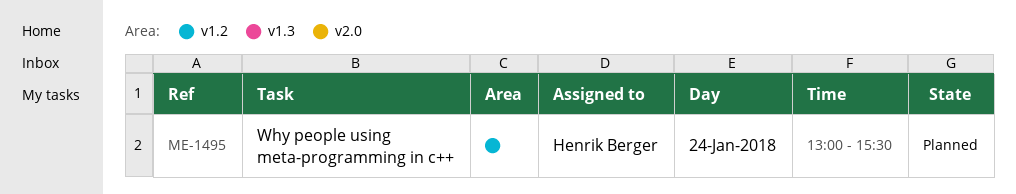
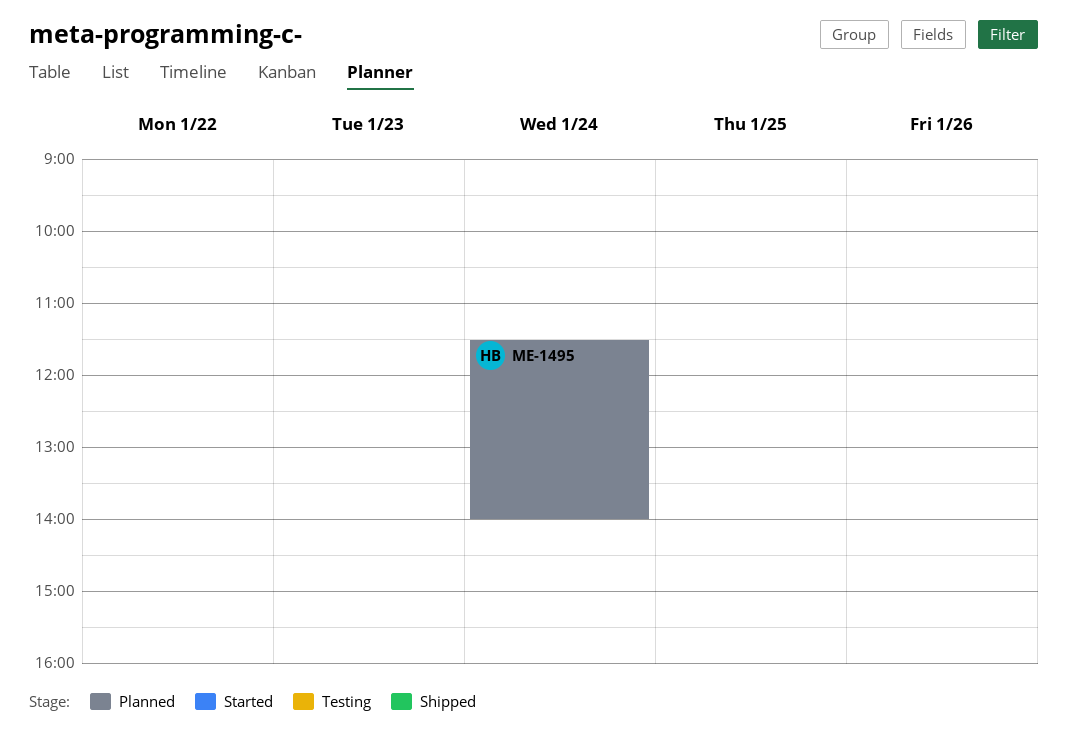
ME-1495, begins: 13:00 -> 11:30
ME-1495, ends: 15:30 -> 14:00

